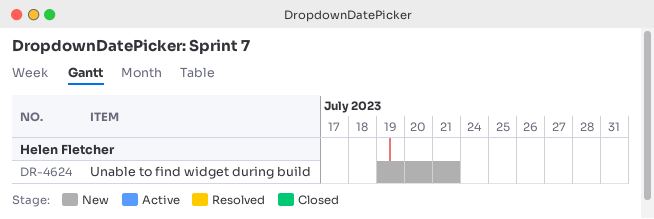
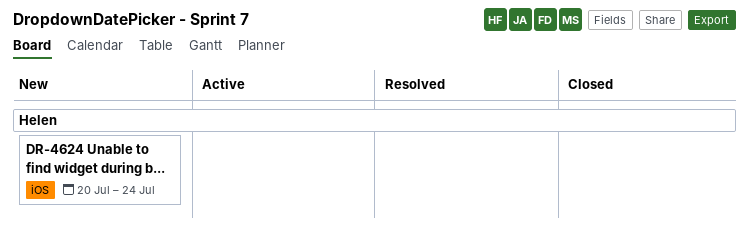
DR-4624, start: Jul 19 -> Jul 20
DR-4624, due: Jul 21 -> Jul 24

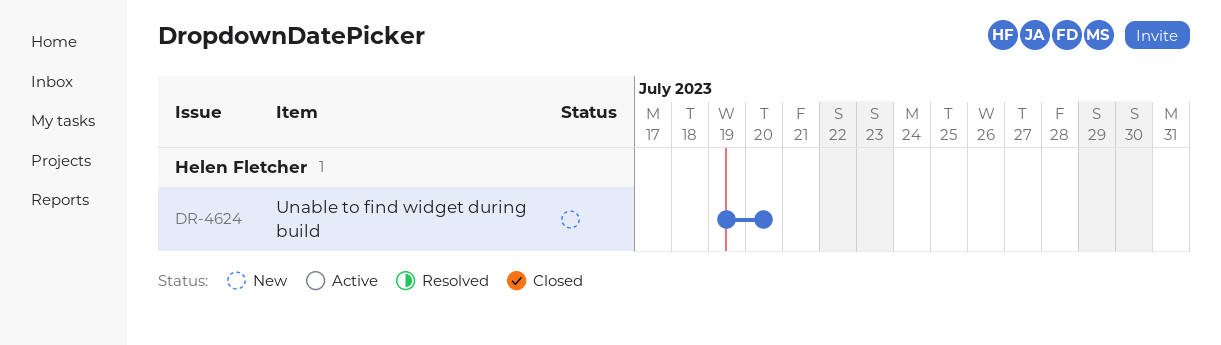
DR-4624, start: Jul 20 -> Jul 19
DR-4624, due: Jul 24 -> Jul 20

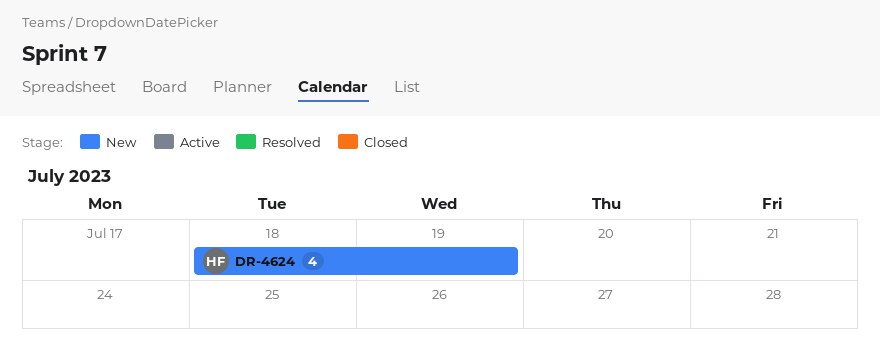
DR-4624, start: Jul 19 -> Jul 18
DR-4624, due: Jul 20 -> Jul 19

